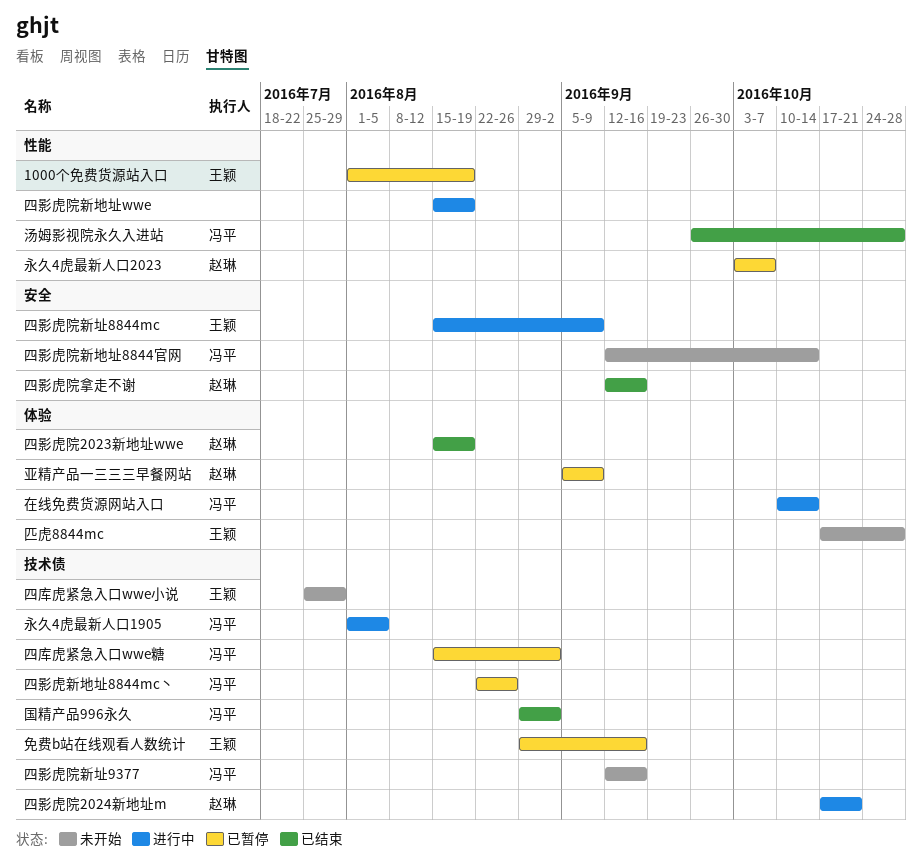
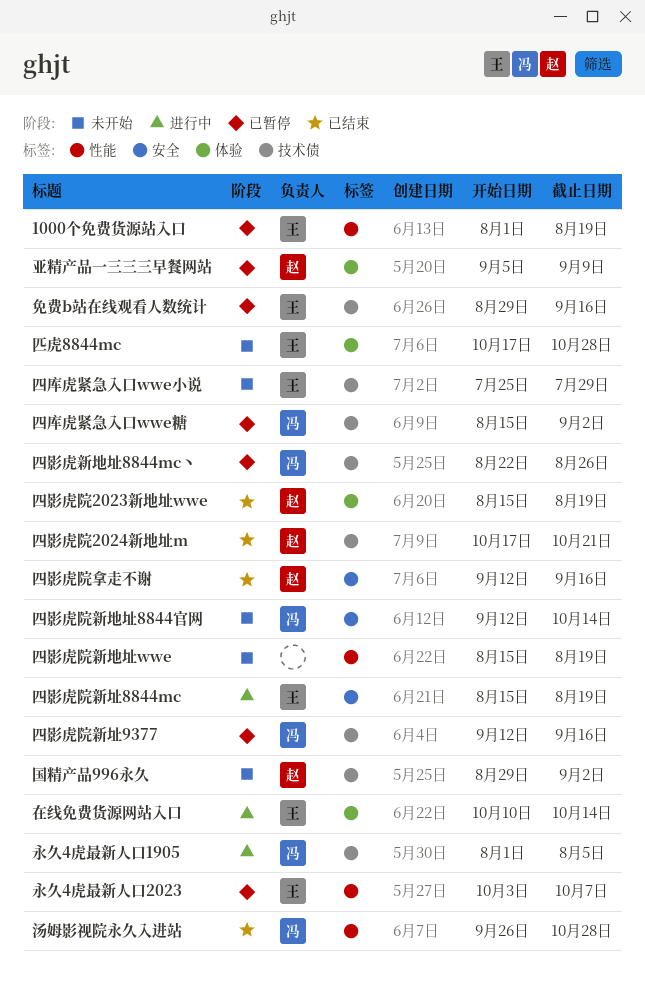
四影虎院2024新地址m, status: 进行中 -> 已结束
四影虎院新地址wwe, status: 进行中 -> 未开始
四影虎院新址8844mc, due: Sep 9 -> Aug 19
四影虎院新址9377, status: 未开始 -> 已暂停
国精产品996永久, status: 已结束 -> 未开始
国精产品996永久, owner: 冯平 -> 赵琳
在线免费货源网站入口, owner: 冯平 -> 王颖
永久4虎最新人口2023, owner: 赵琳 -> 王颖

